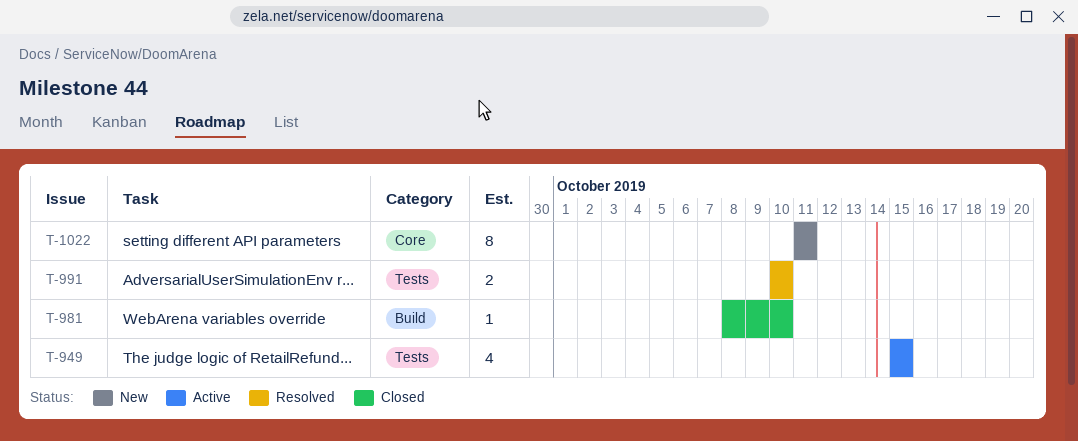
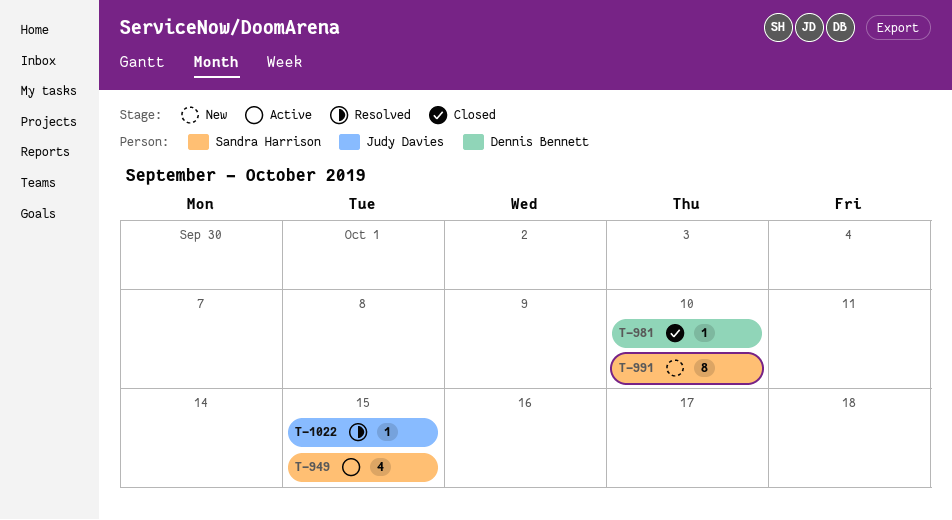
T-991, status: Resolved -> New
T-991, estimate: 2 -> 8
T-1022, status: New -> Resolved
T-1022, estimate: 8 -> 1
T-1022, due: Oct 11 -> Oct 15

